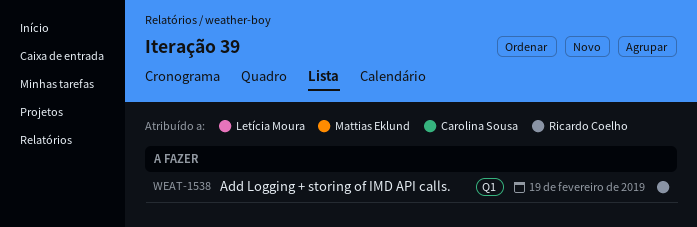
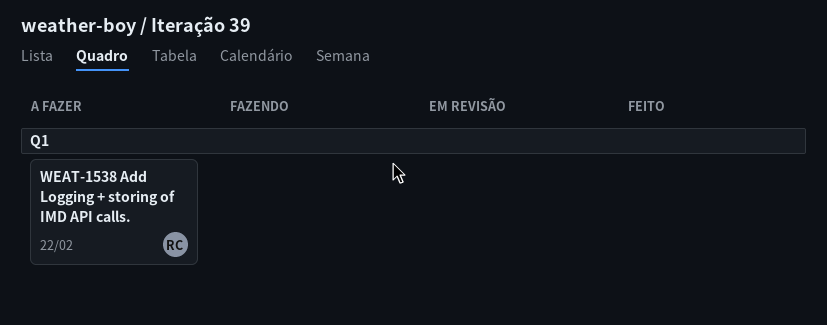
WEAT-1538, due: Feb 19 -> Feb 22

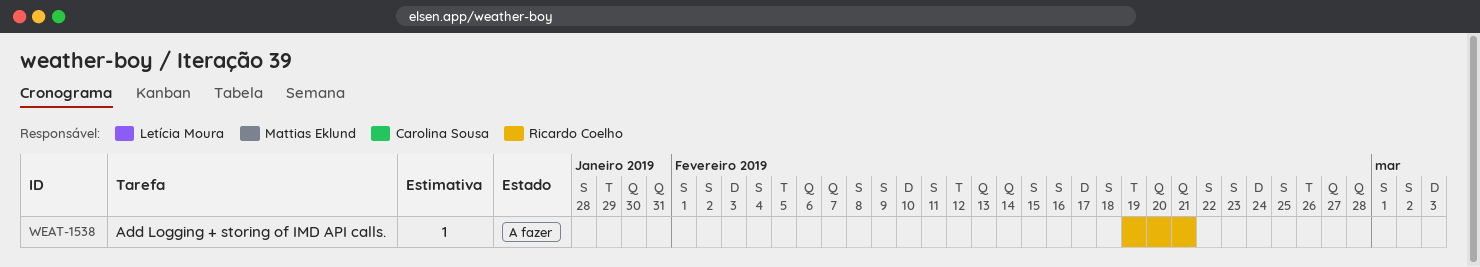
WEAT-1538, due: Feb 22 -> Feb 21

